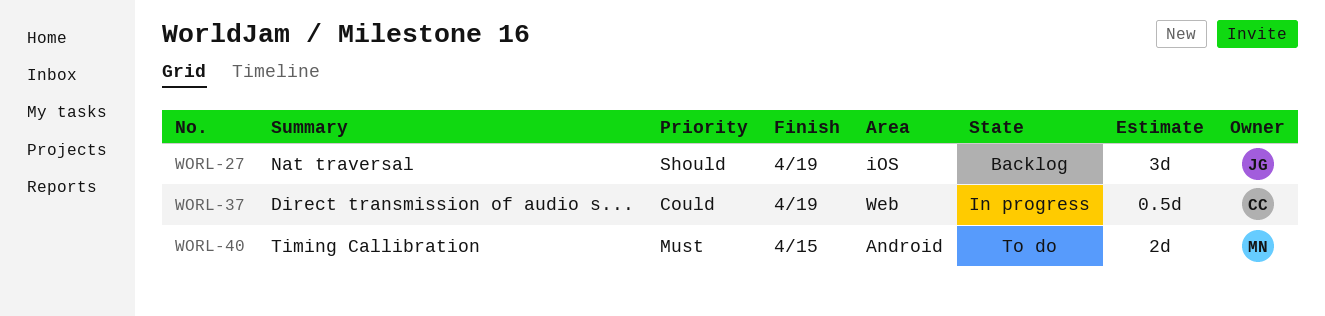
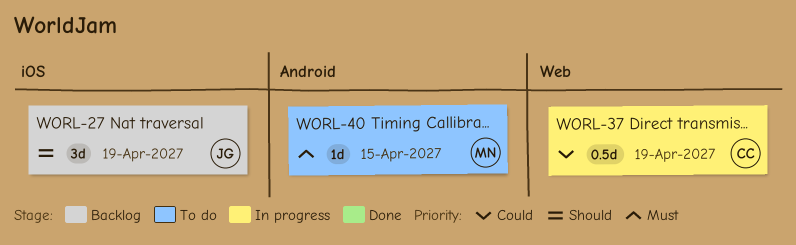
WORL-40, estimate: 2d -> 1d

